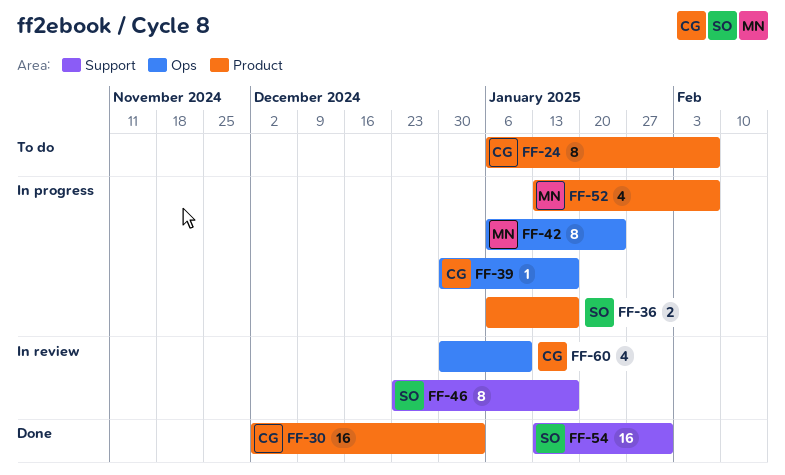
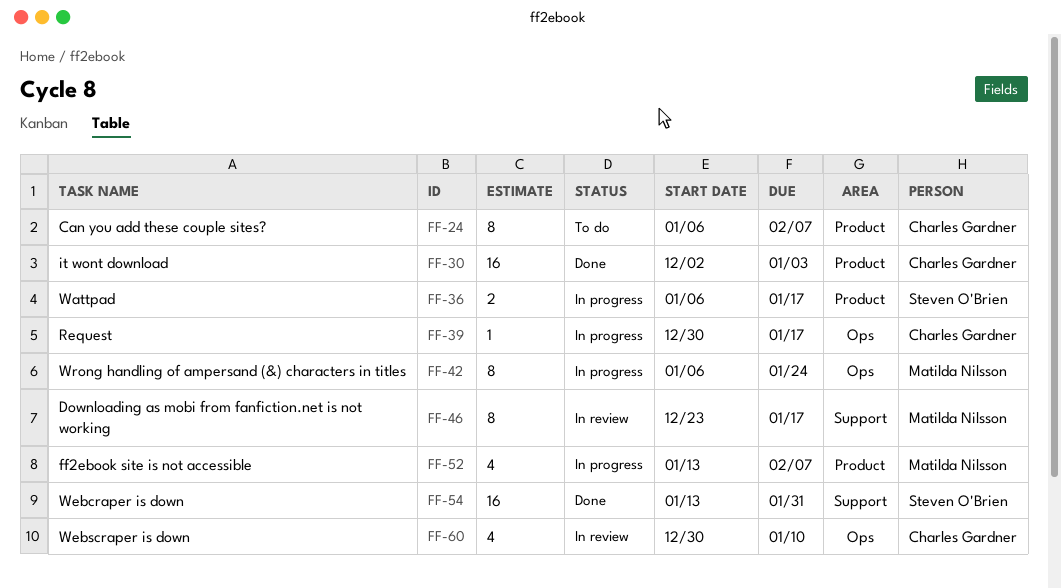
FF-46, owner: Steven O'Brien -> Matilda Nilsson

